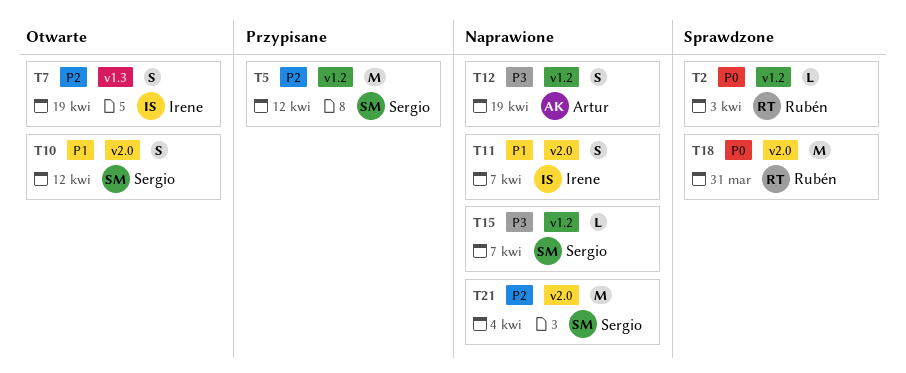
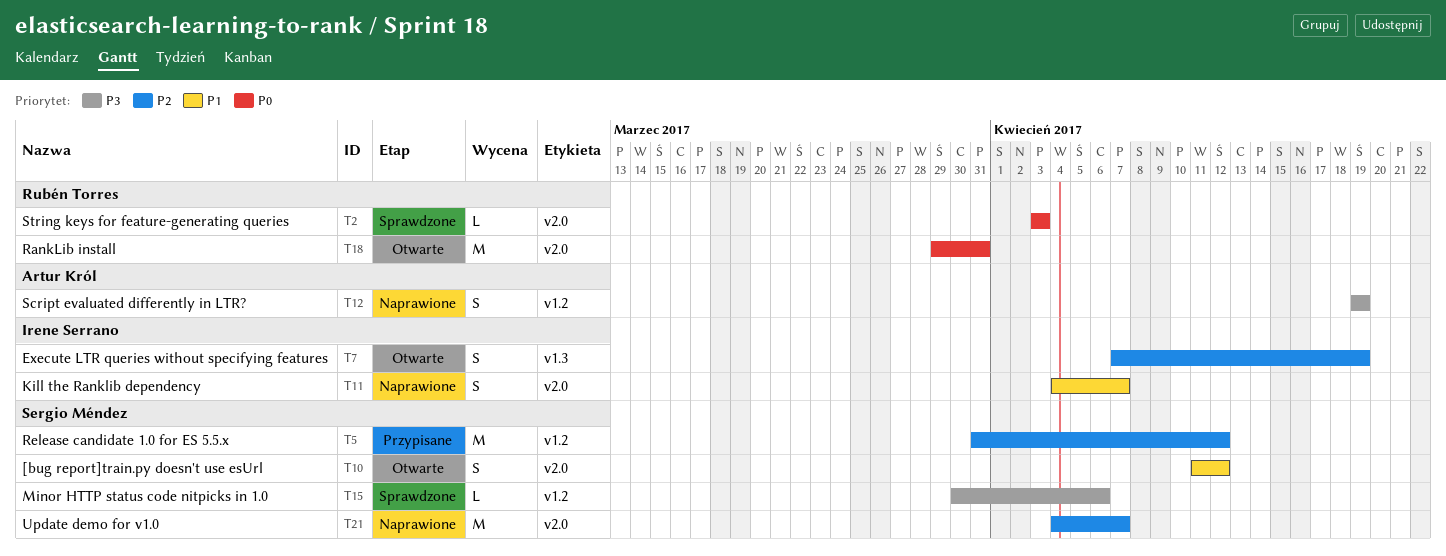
T2, label: v1.2 -> v2.0
T15, status: Naprawione -> Sprawdzone
T15, due: Apr 7 -> Apr 6
T18, status: Sprawdzone -> Otwarte
T21, due: Apr 4 -> Apr 7

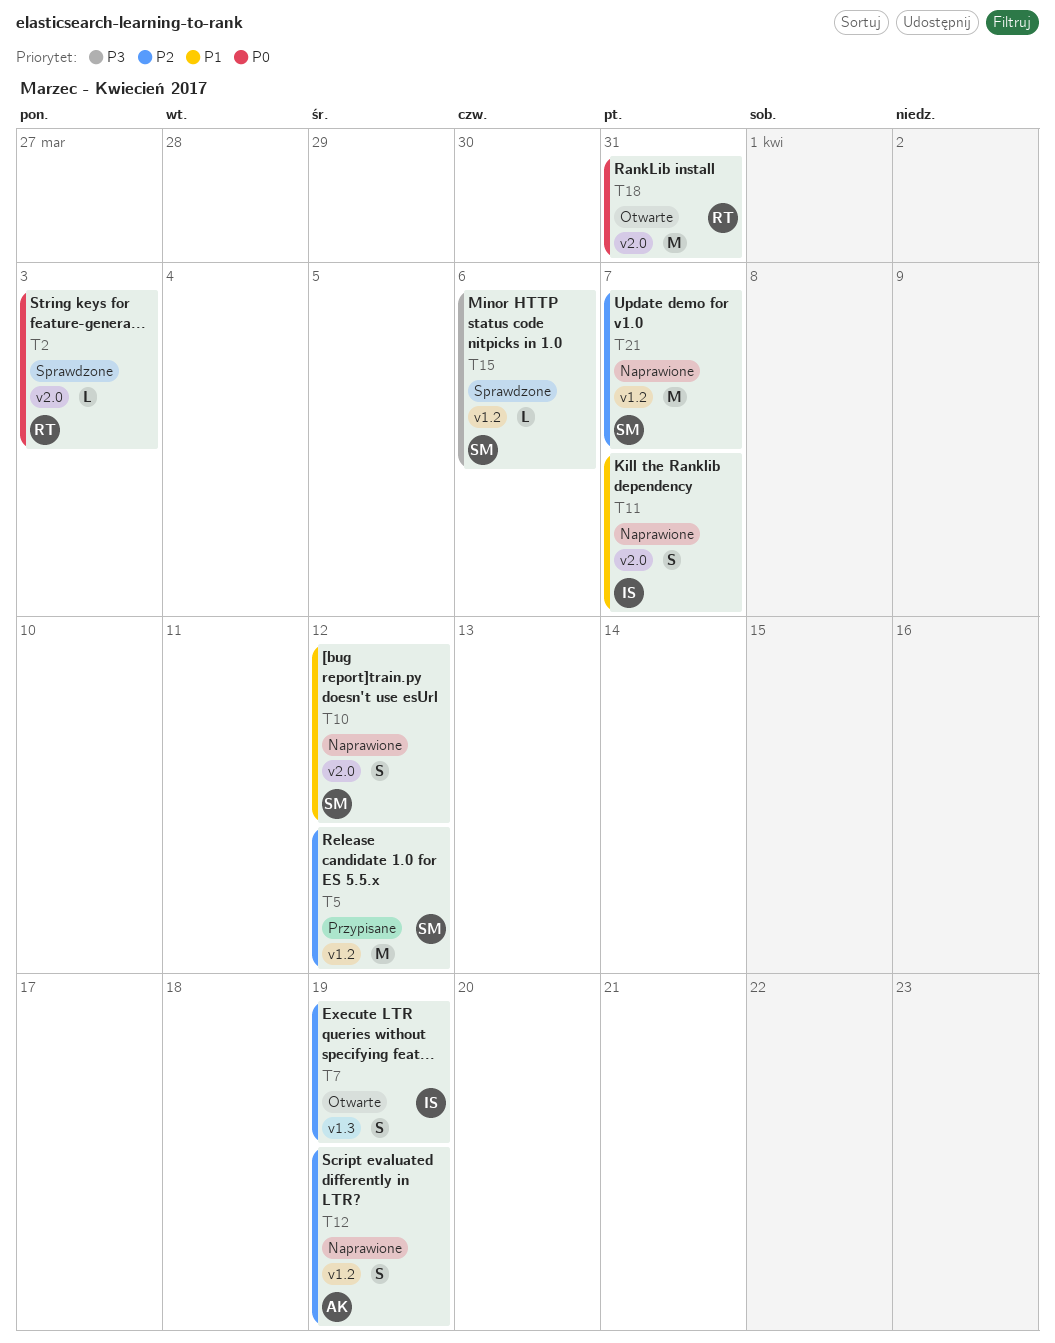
T10, status: Otwarte -> Naprawione
T12, priority: P3 -> P2
T21, label: v2.0 -> v1.2

